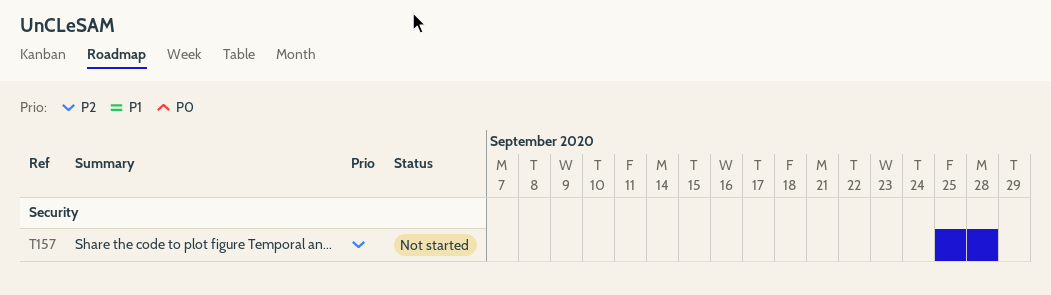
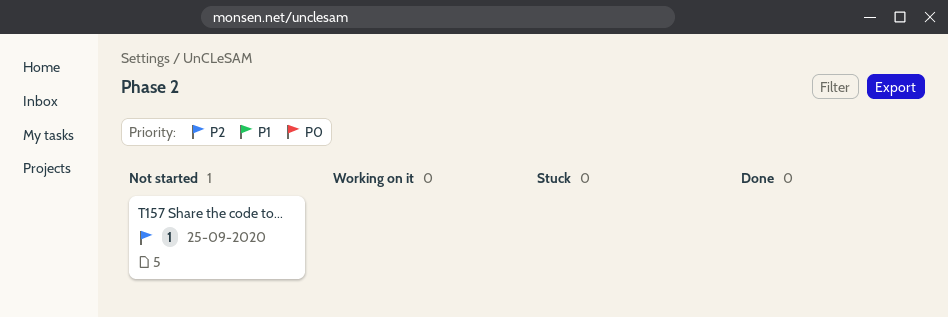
T157, due: Sep 28 -> Sep 25

